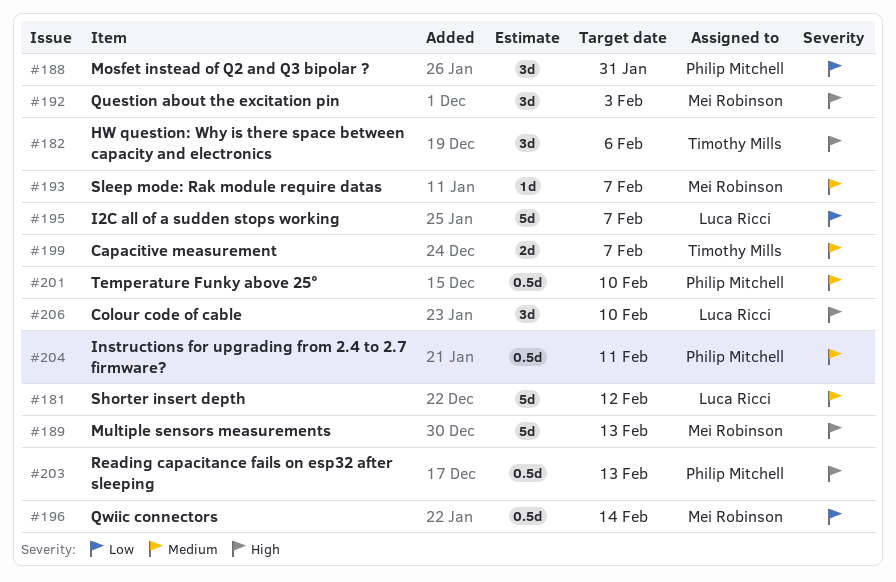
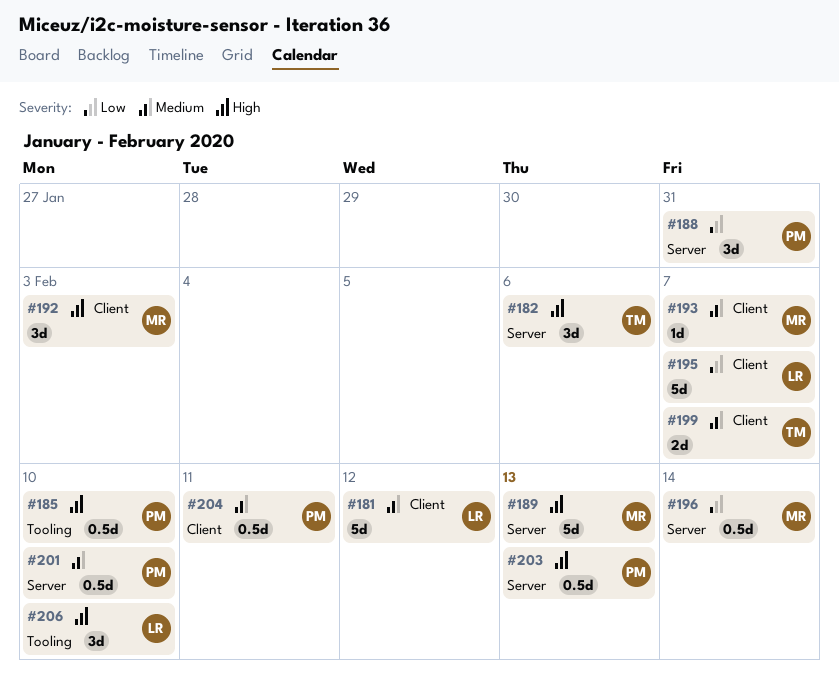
#185: none -> present

